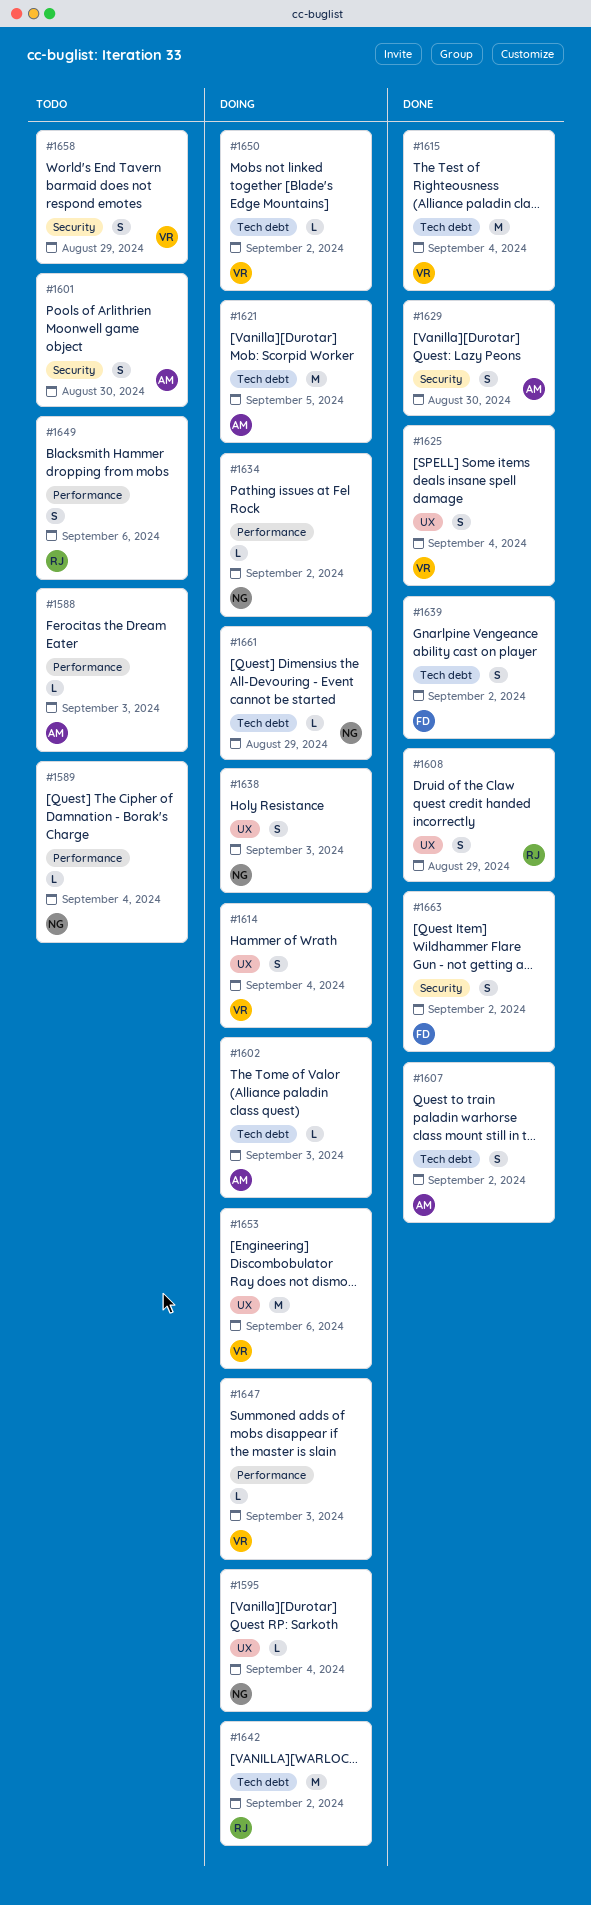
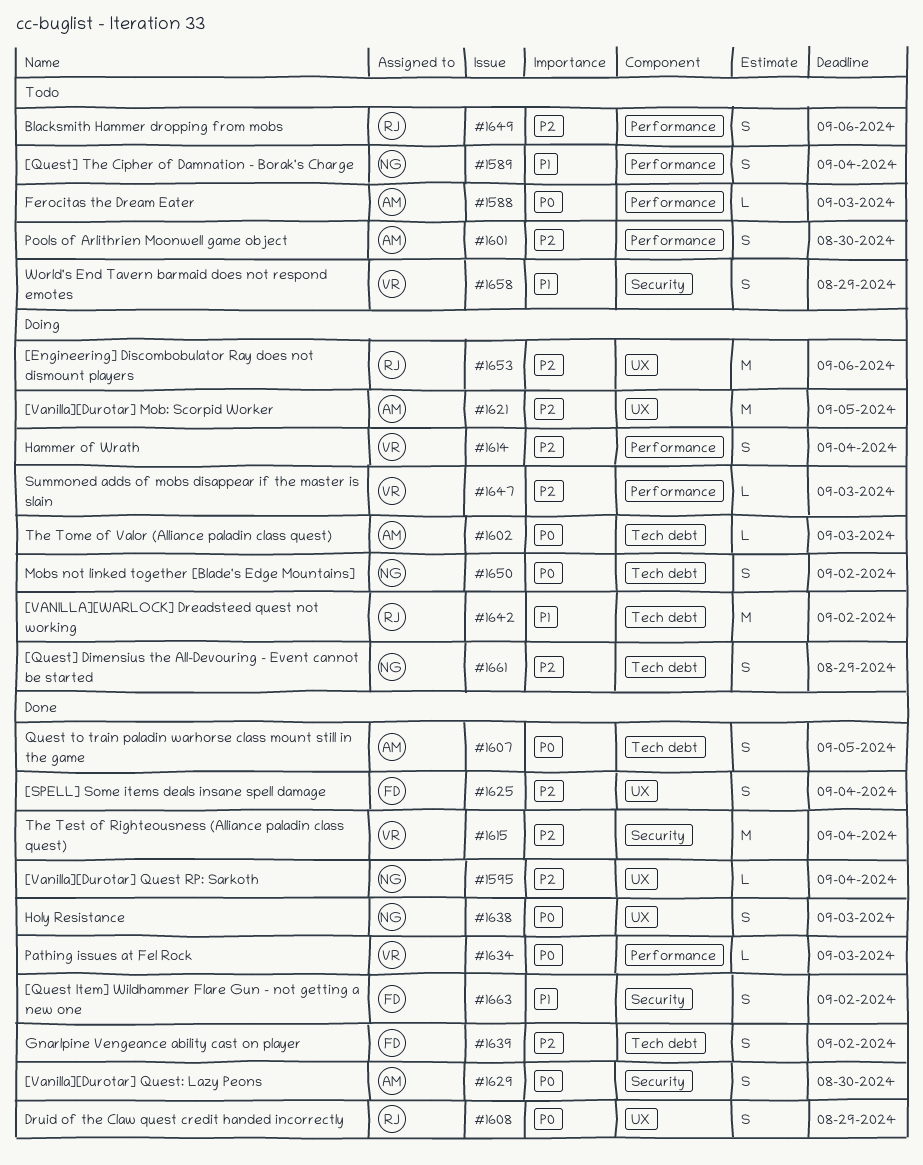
#1589, estimate: L -> S
#1595, status: Doing -> Done
#1601, label: Security -> Performance
#1607, due: Sep 2 -> Sep 5
#1614, label: UX -> Performance
#1615, label: Tech debt -> Security
#1621, label: Tech debt -> UX
#1625, owner: VR -> FD
#1634, status: Doing -> Done
#1634, owner: NG -> VR
#1634, due: Sep 2 -> Sep 3
#1638, status: Doing -> Done
#1650, owner: VR -> NG
#1650, estimate: L -> S
#1653, owner: VR -> RJ
#1661, estimate: L -> S

